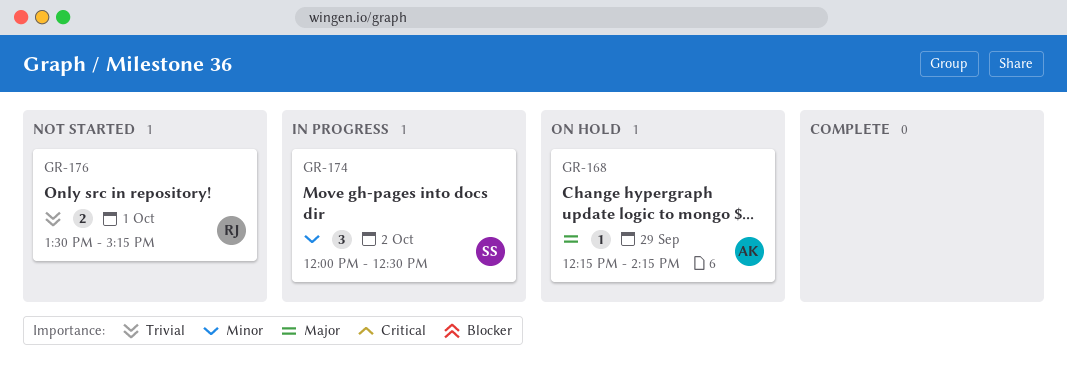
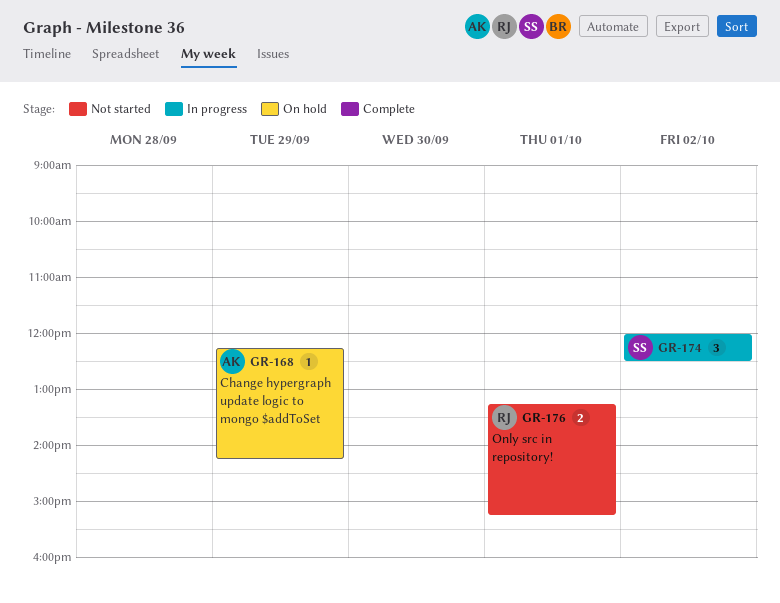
GR-176, begins: 13:30 -> 13:15

